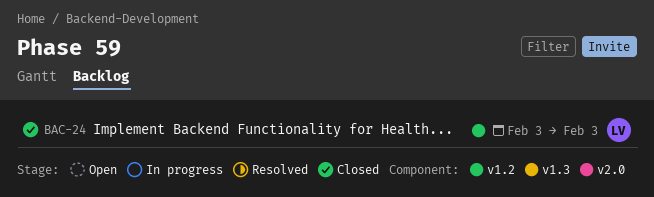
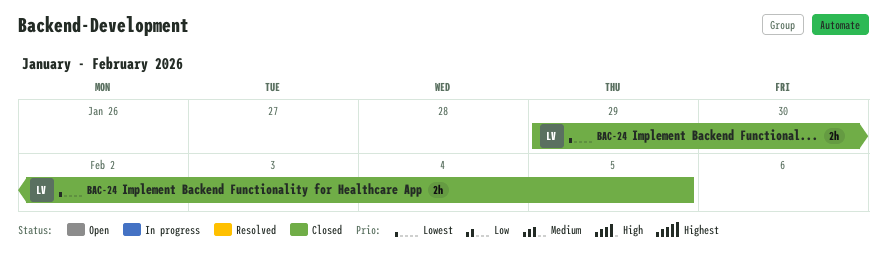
BAC-24, start: Feb 3 -> Jan 29
BAC-24, due: Feb 3 -> Feb 5

